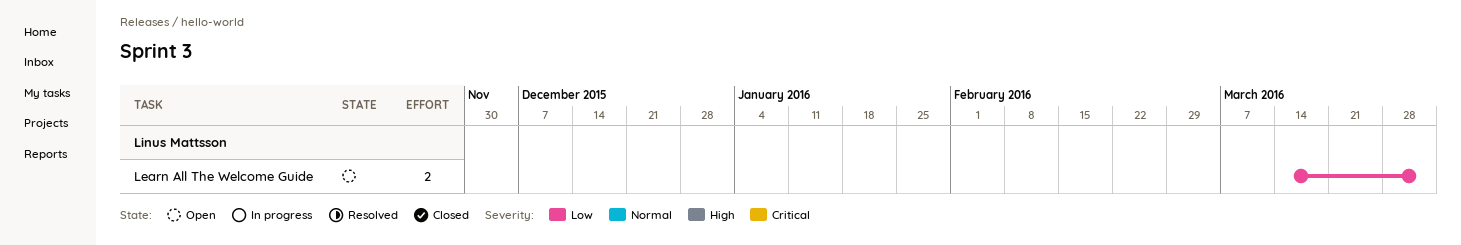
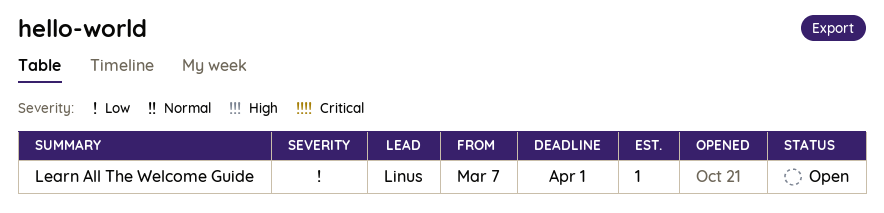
Learn All The Welcome Guide, estimate: 2 -> 1
Learn All The Welcome Guide, start: Mar 14 -> Mar 7

